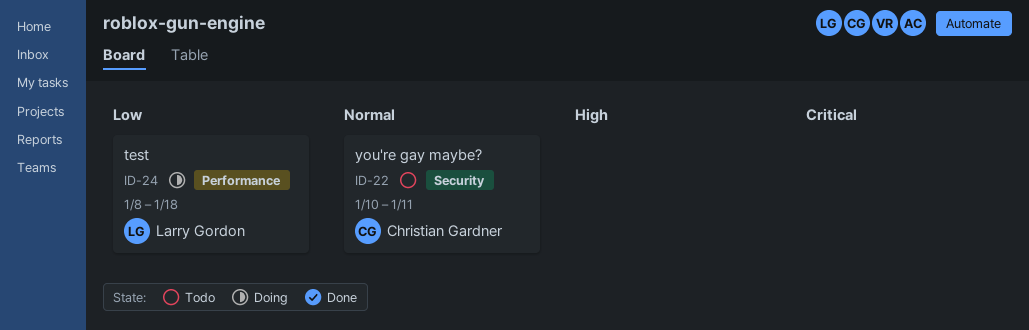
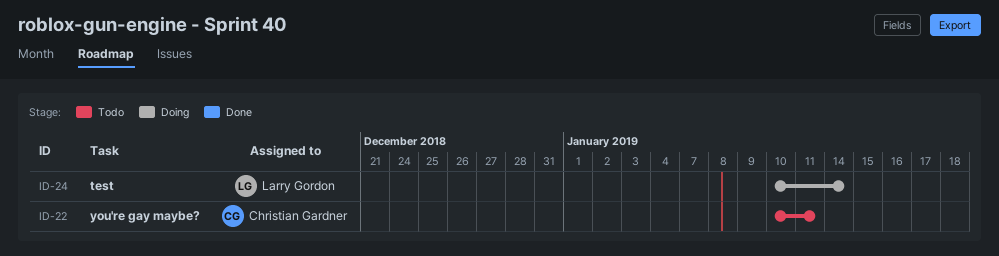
ID-24, start: Jan 8 -> Jan 10
ID-24, due: Jan 18 -> Jan 14

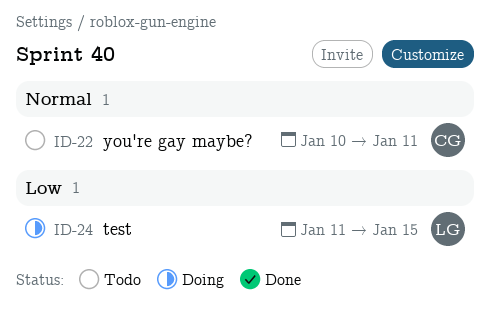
ID-24, start: Jan 10 -> Jan 11
ID-24, due: Jan 14 -> Jan 15

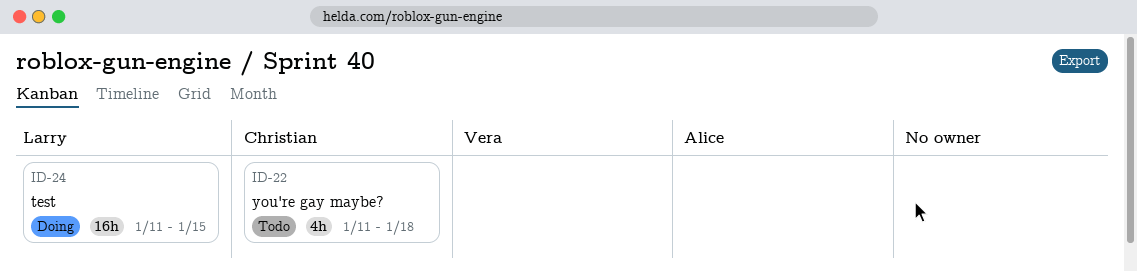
ID-22, start: Jan 10 -> Jan 11
ID-22, due: Jan 11 -> Jan 18

